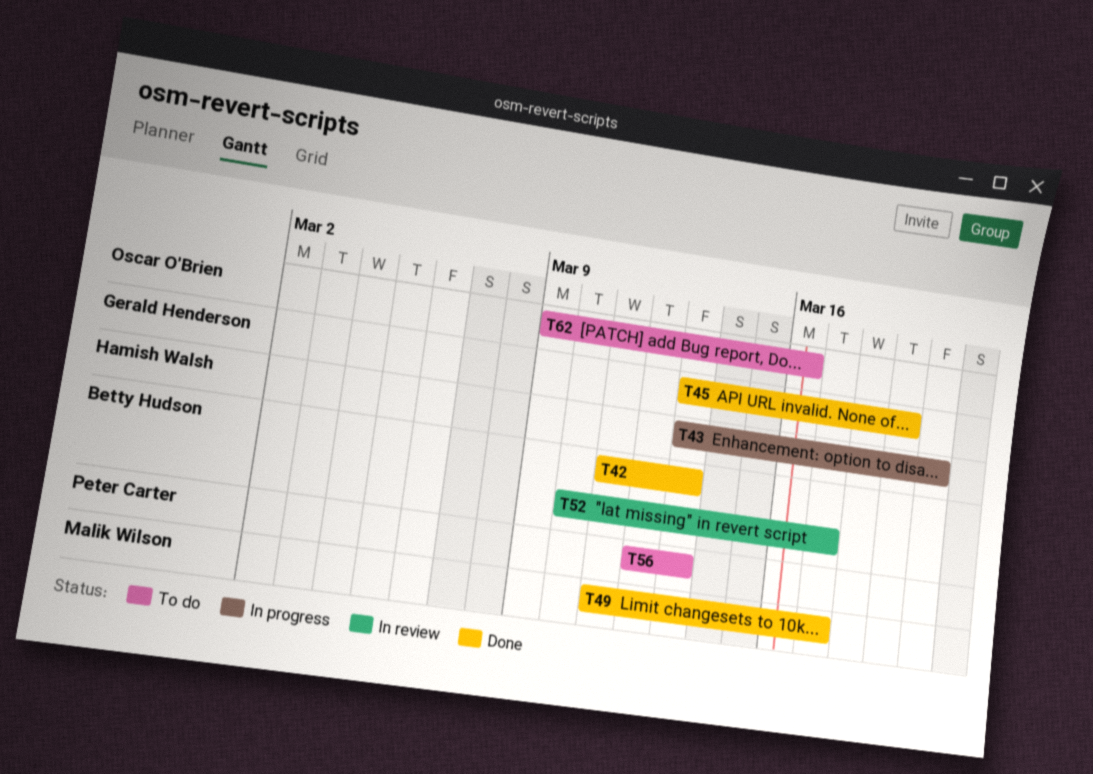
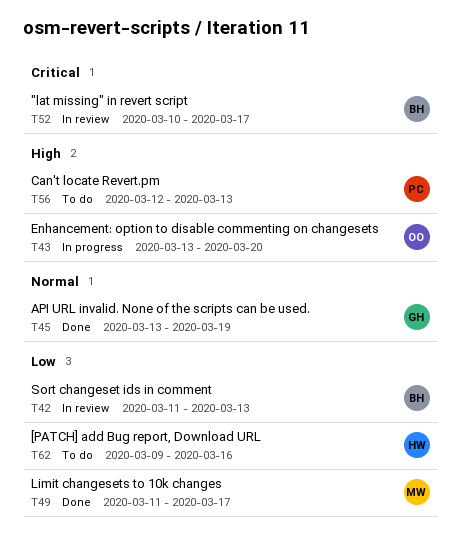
T42, status: Done -> In review
T43, owner: Hamish Walsh -> Oscar O'Brien
T62, owner: Oscar O'Brien -> Hamish Walsh

